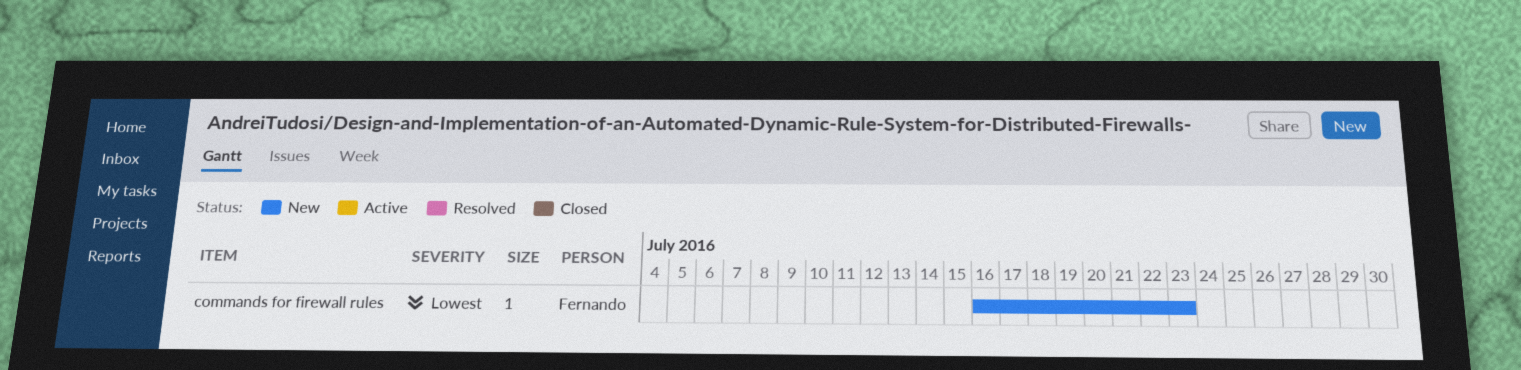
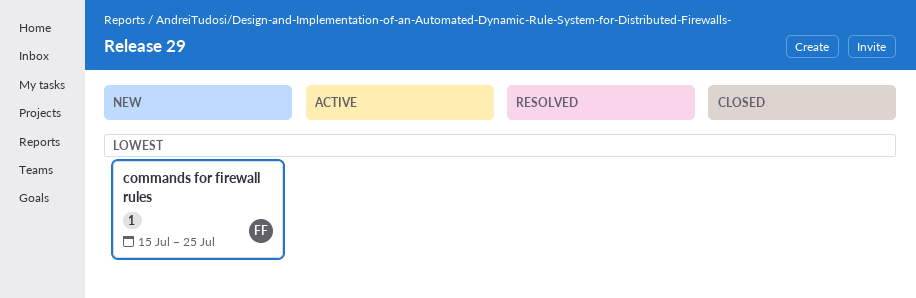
commands for firewall rules, start: Jul 16 -> Jul 15
commands for firewall rules, due: Jul 23 -> Jul 25

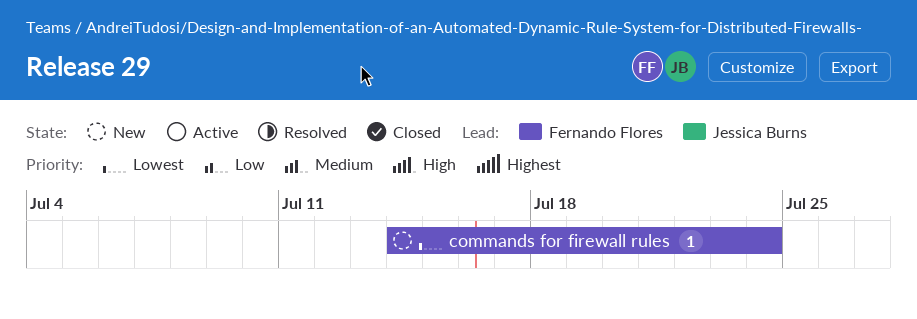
commands for firewall rules, start: Jul 15 -> Jul 14
commands for firewall rules, due: Jul 25 -> Jul 24

